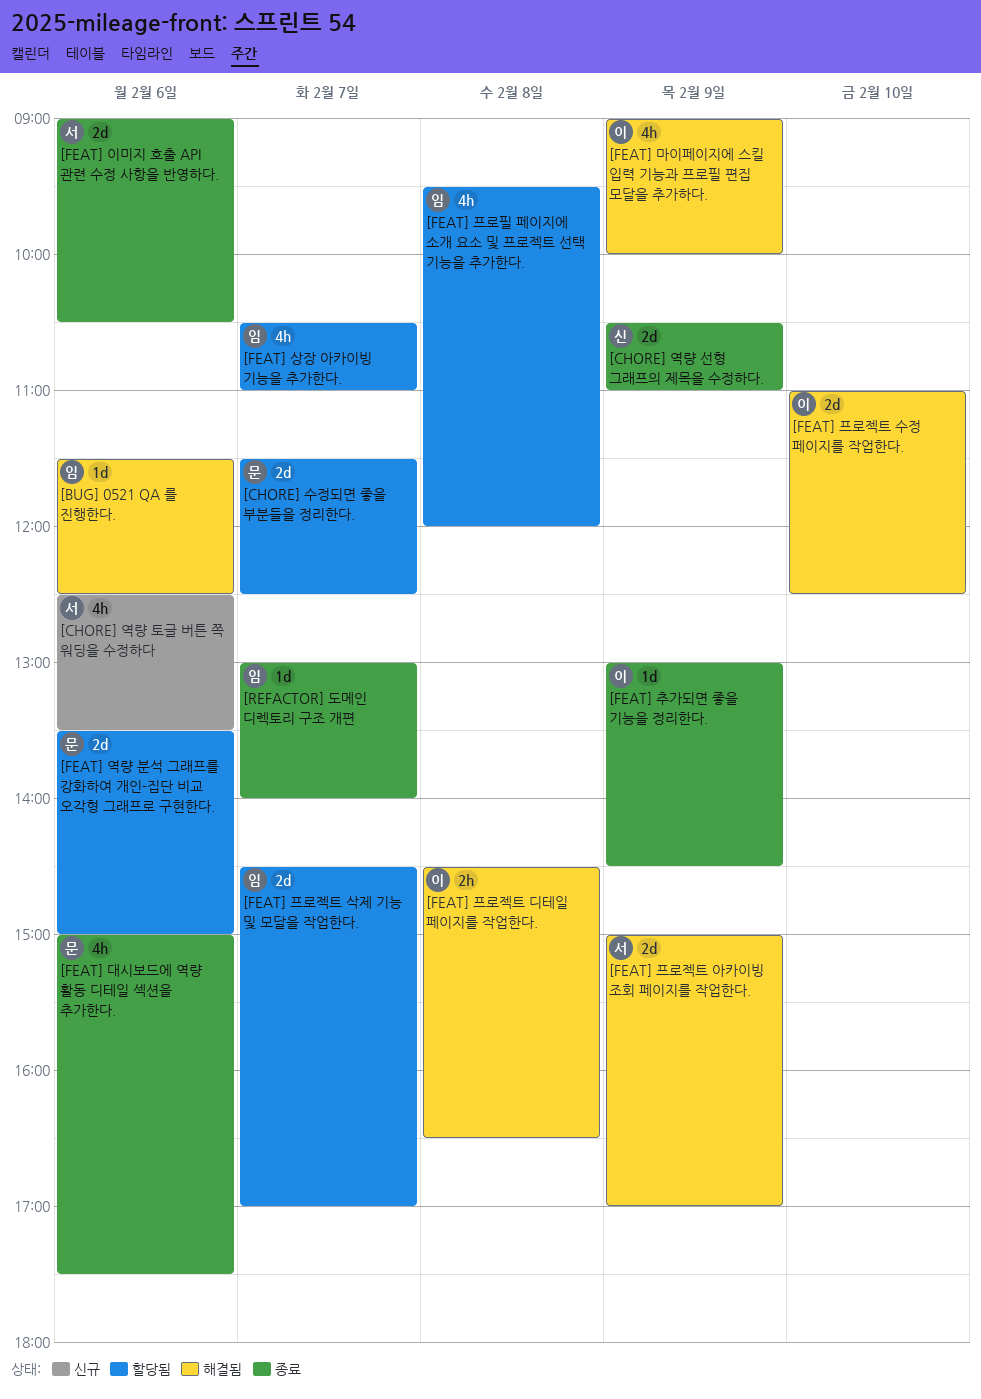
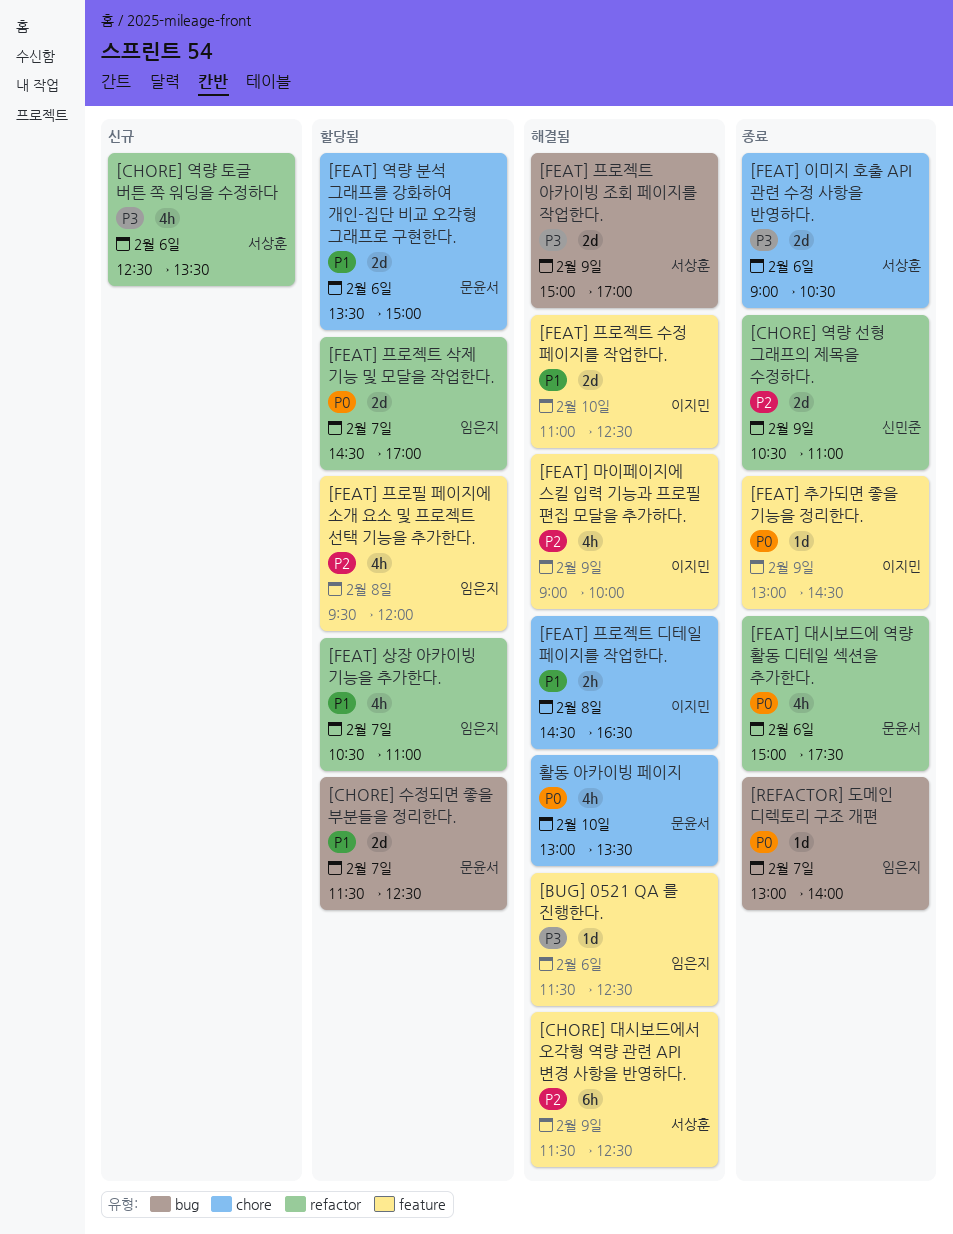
[CHORE] 대시보드에서 오각형 역량 관련 API 변경 사항을 반영하다.: none -> present
활동 아카이빙 페이지: none -> present

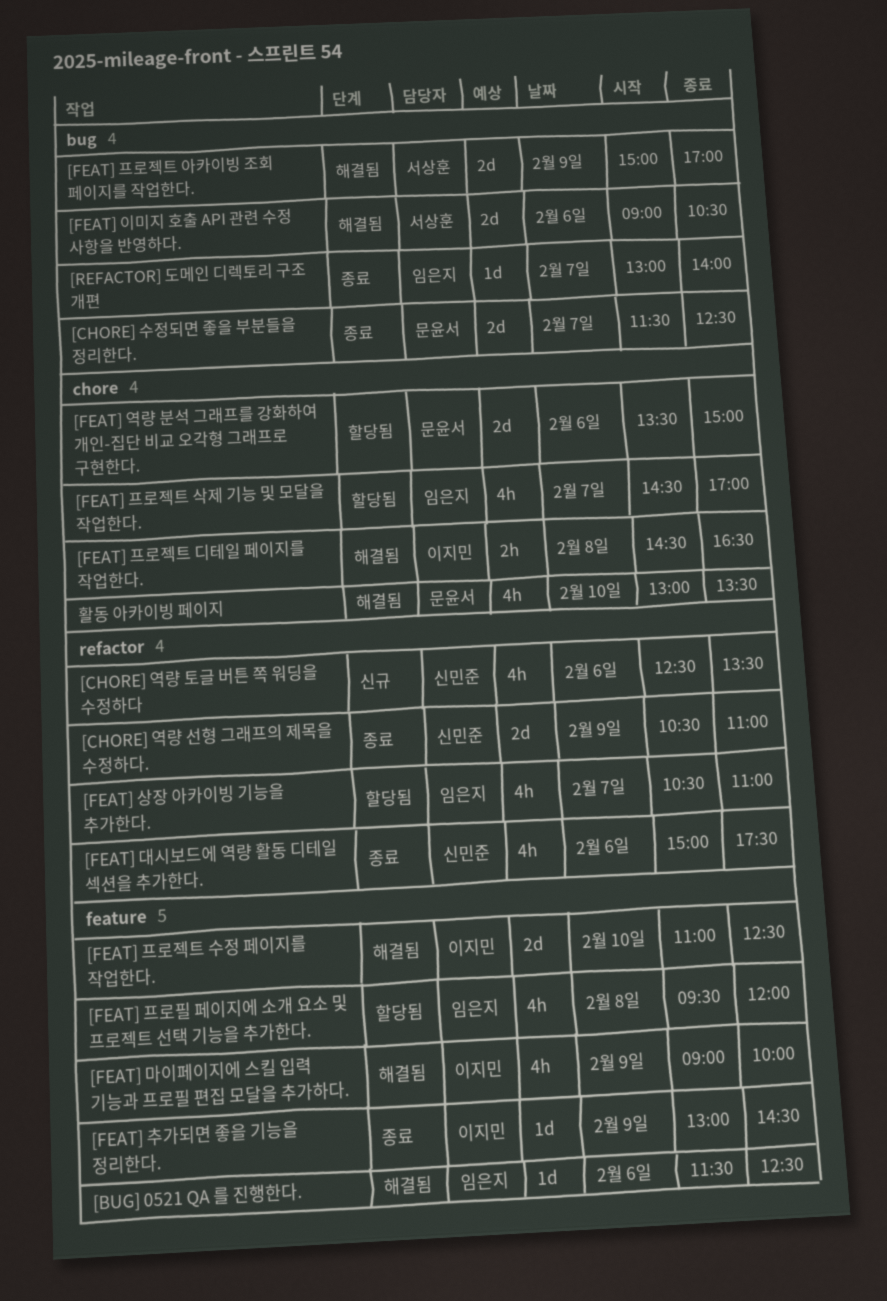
[CHORE] 대시보드에서 오각형 역량 관련 API 변경 사항을 반영하다.: present -> none
[CHORE] 수정되면 좋을 부분들을 정리한다., status: 할당됨 -> 종료
[CHORE] 역량 토글 버튼 쪽 워딩을 수정하다, owner: 서상훈 -> 신민준
[FEAT] 대시보드에 역량 활동 디테일 섹션을 추가한다., owner: 문윤서 -> 신민준
[FEAT] 이미지 호출 API 관련 수정 사항을 반영하다., status: 종료 -> 해결됨
[FEAT] 이미지 호출 API 관련 수정 사항을 반영하다., label: chore -> bug
[FEAT] 프로젝트 삭제 기능 및 모달을 작업한다., label: refactor -> chore
[FEAT] 프로젝트 삭제 기능 및 모달을 작업한다., estimate: 2d -> 4h

